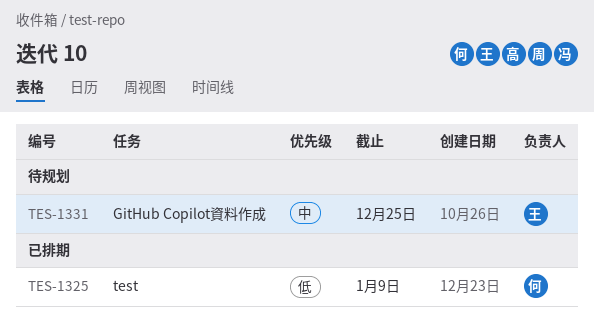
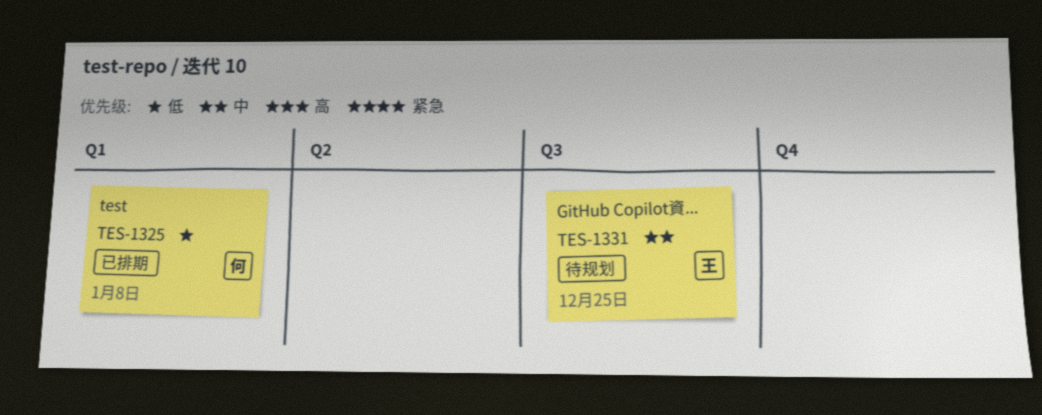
TES-1325, due: Jan 9 -> Jan 8

